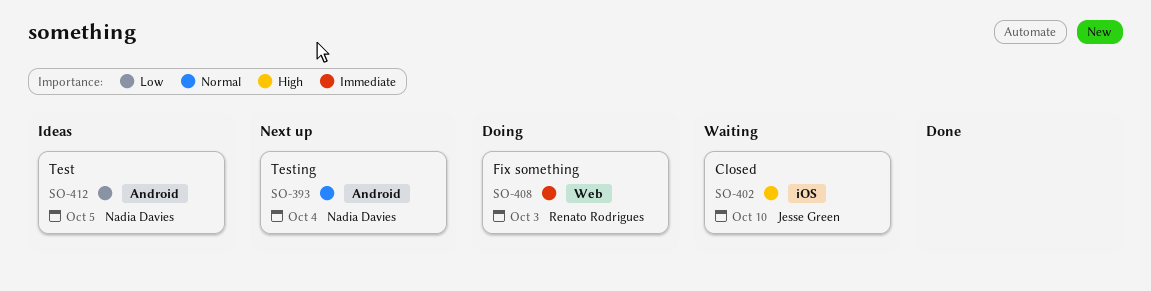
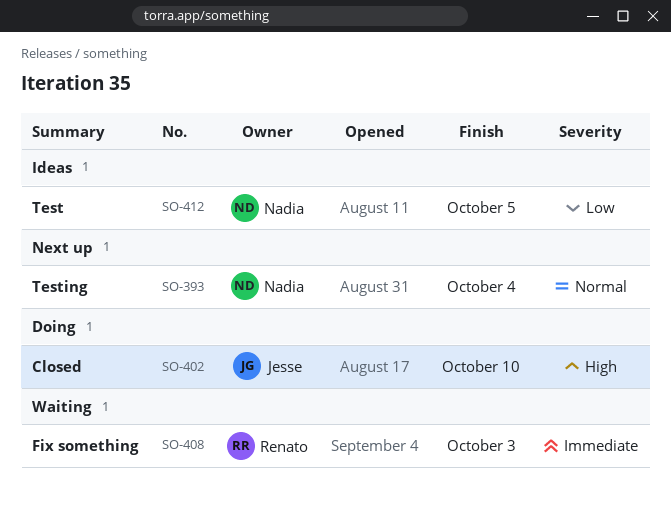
SO-402, status: Waiting -> Doing
SO-408, status: Doing -> Waiting

